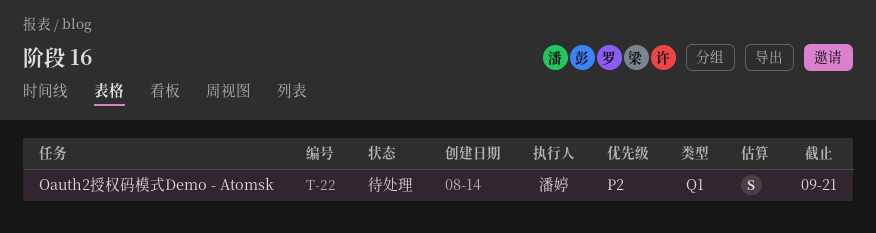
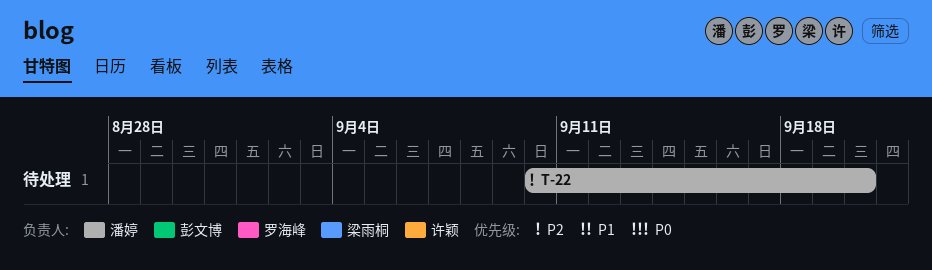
T-22, due: Sep 21 -> Sep 20

